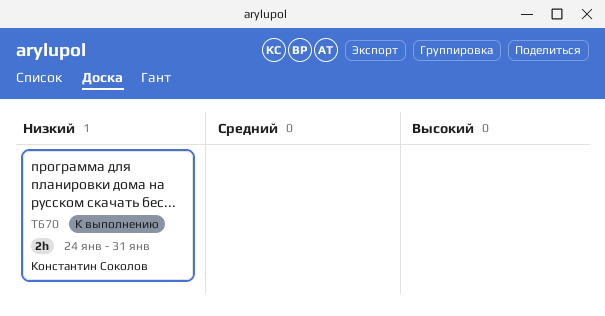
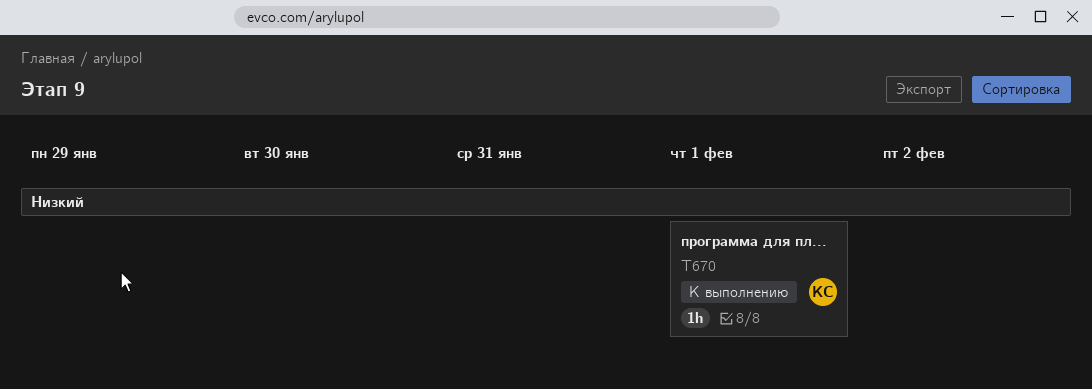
T670, estimate: 2h -> 1h
T670, due: Jan 31 -> Feb 1

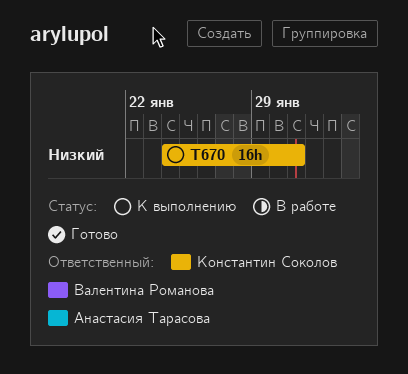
T670, estimate: 1h -> 16h
T670, due: Feb 1 -> Jan 31

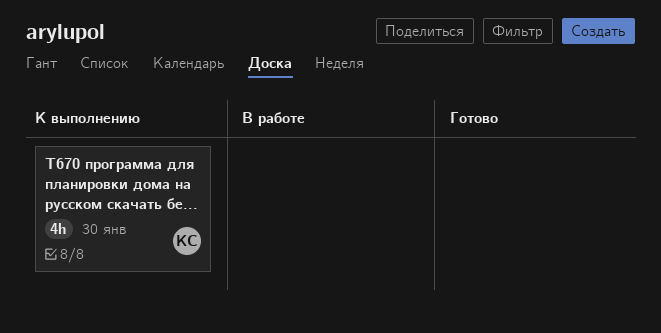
T670, estimate: 16h -> 4h
T670, due: Jan 31 -> Jan 30

